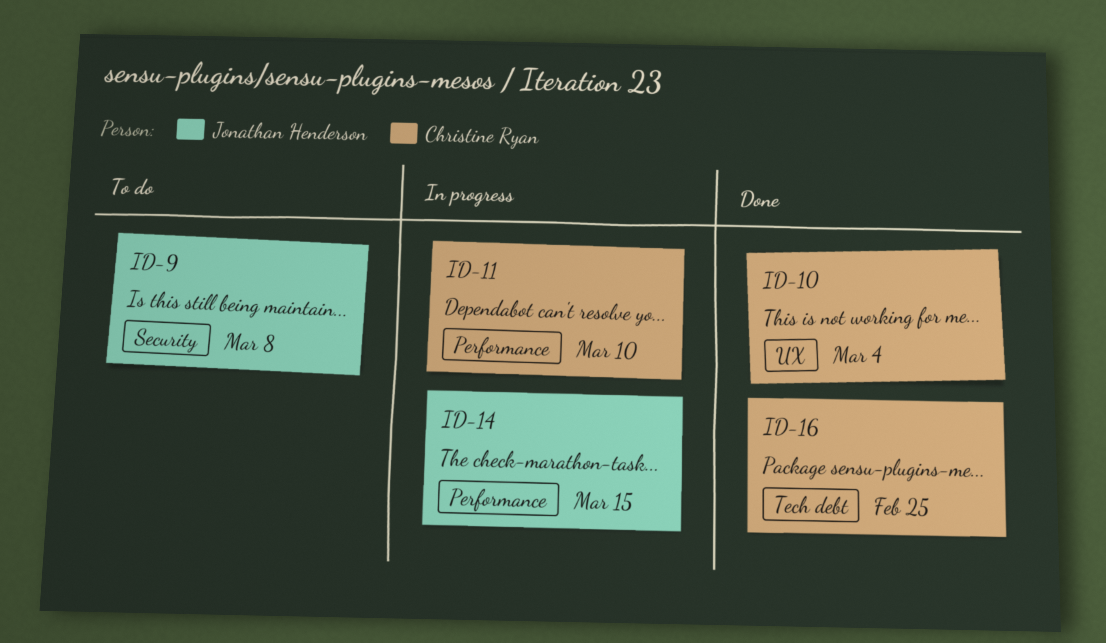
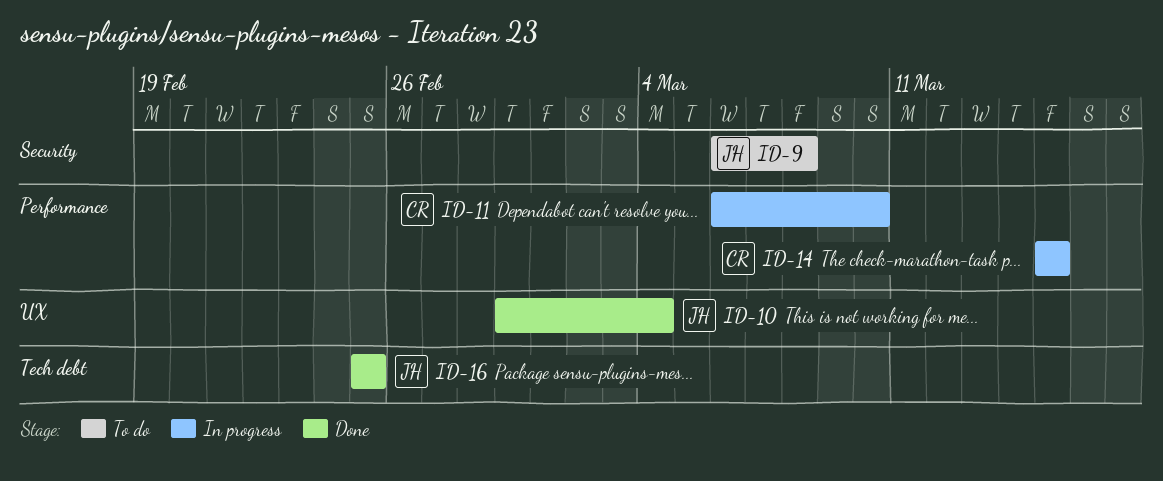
ID-10, owner: Christine Ryan -> Jonathan Henderson
ID-14, owner: Jonathan Henderson -> Christine Ryan
ID-16, owner: Christine Ryan -> Jonathan Henderson

